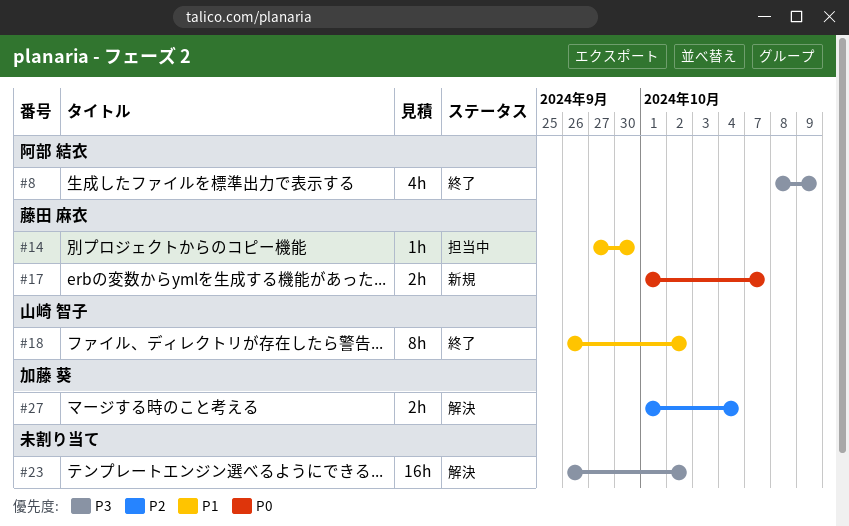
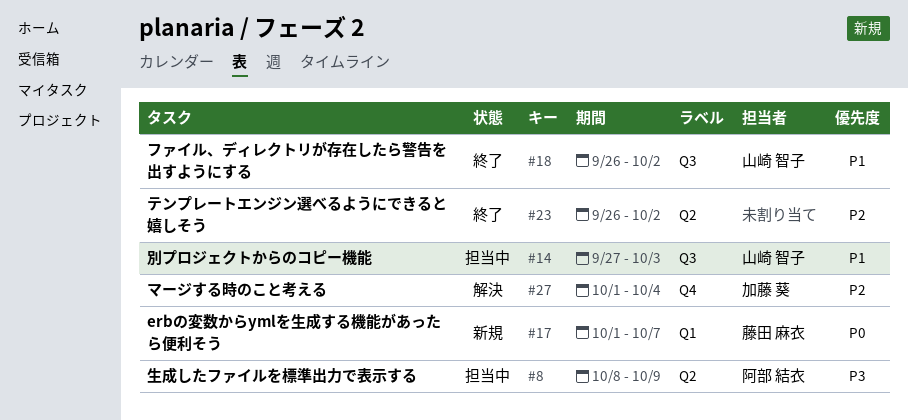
#8, status: 終了 -> 担当中
#14, owner: 藤田 麻衣 -> 山崎 智子
#14, due: Sep 30 -> Oct 3
#23, status: 解決 -> 終了
#23, priority: P3 -> P2

